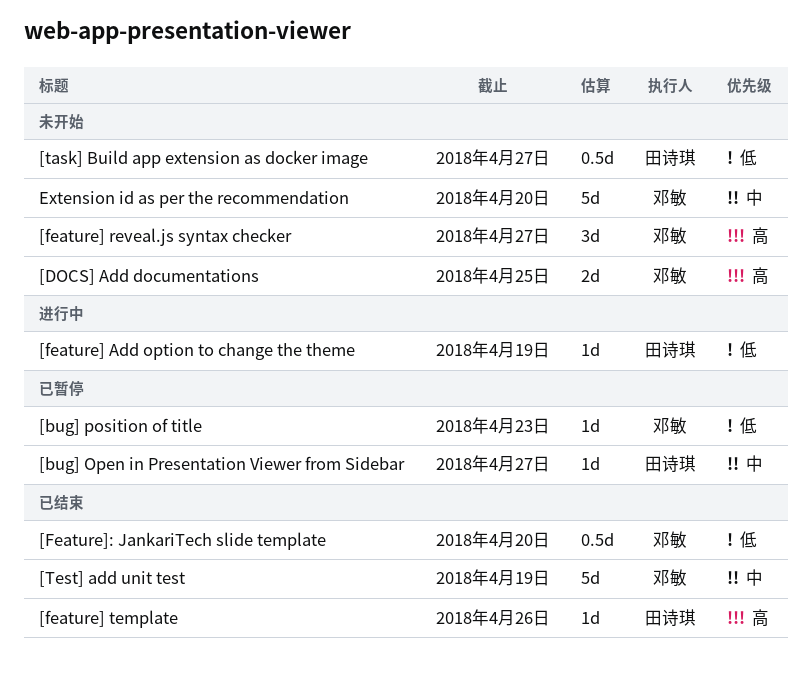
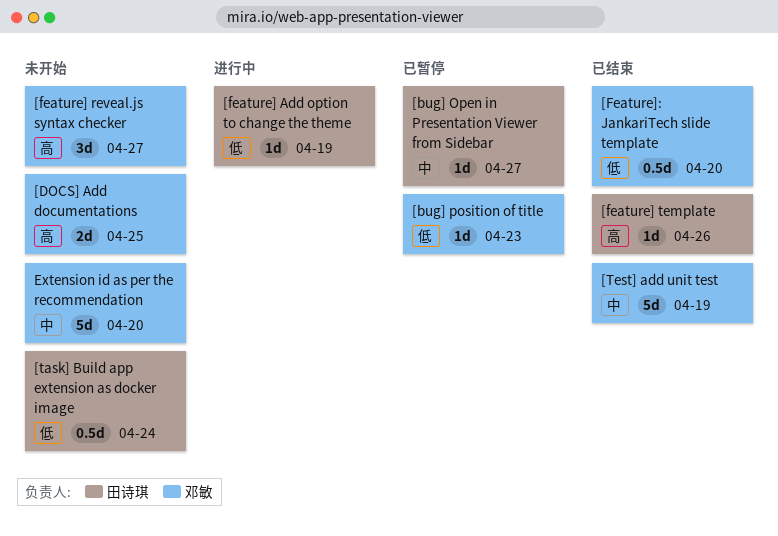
[task] Build app extension as docker image, due: Apr 27 -> Apr 24

